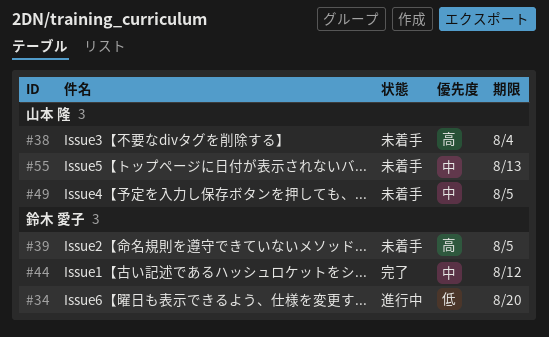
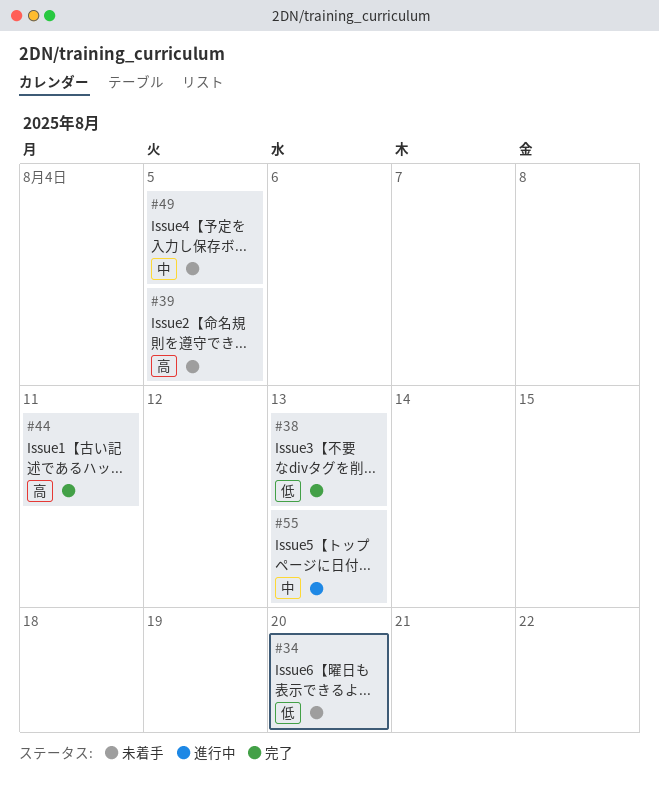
#34, status: 進行中 -> 未着手
#38, status: 未着手 -> 完了
#38, priority: 高 -> 低
#38, due: Aug 4 -> Aug 13
#44, priority: 中 -> 高
#44, due: Aug 12 -> Aug 11
#55, status: 未着手 -> 進行中

